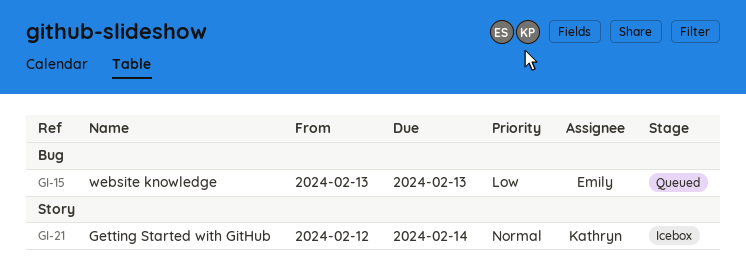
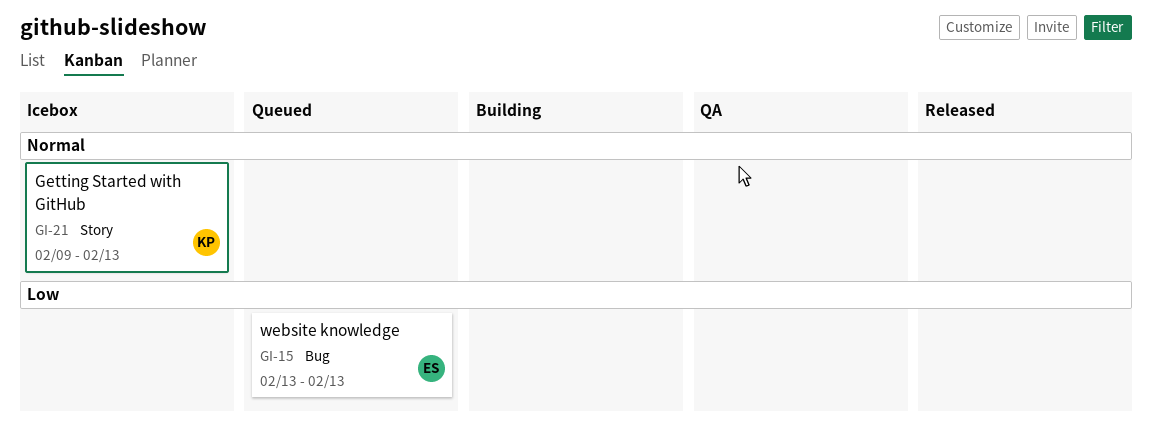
GI-21, start: Feb 12 -> Feb 9
GI-21, due: Feb 14 -> Feb 13

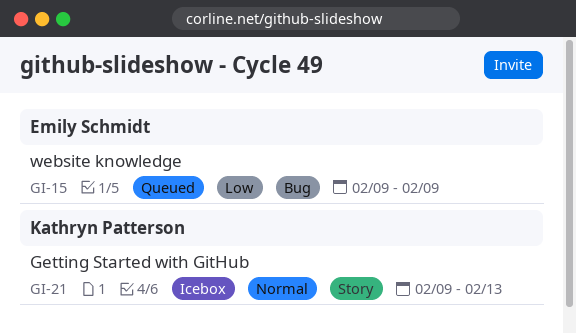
GI-15, start: Feb 13 -> Feb 9
GI-15, due: Feb 13 -> Feb 9

